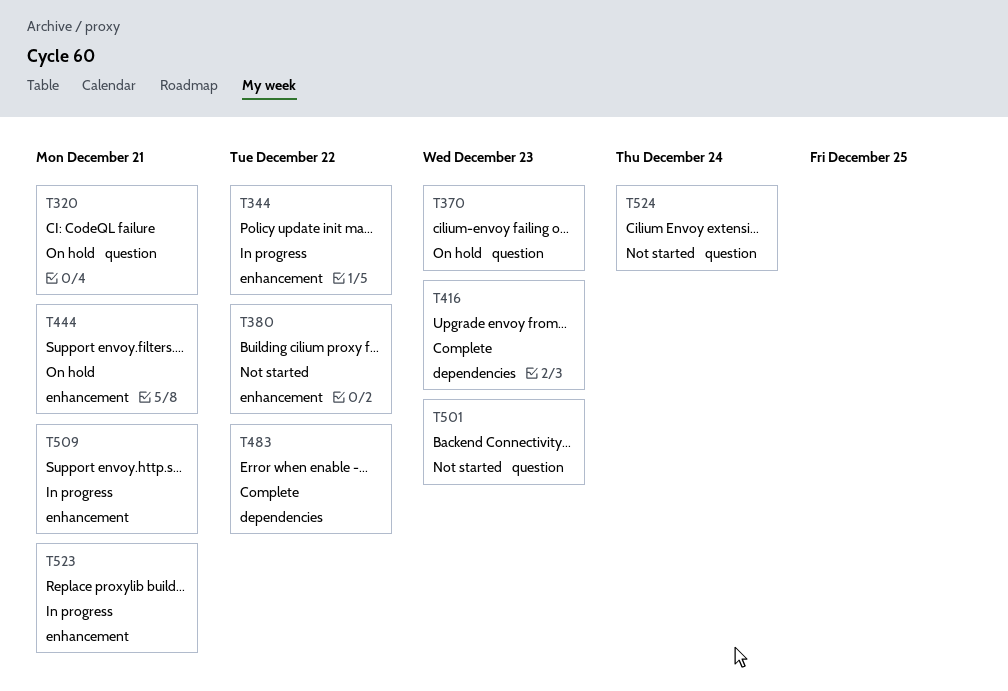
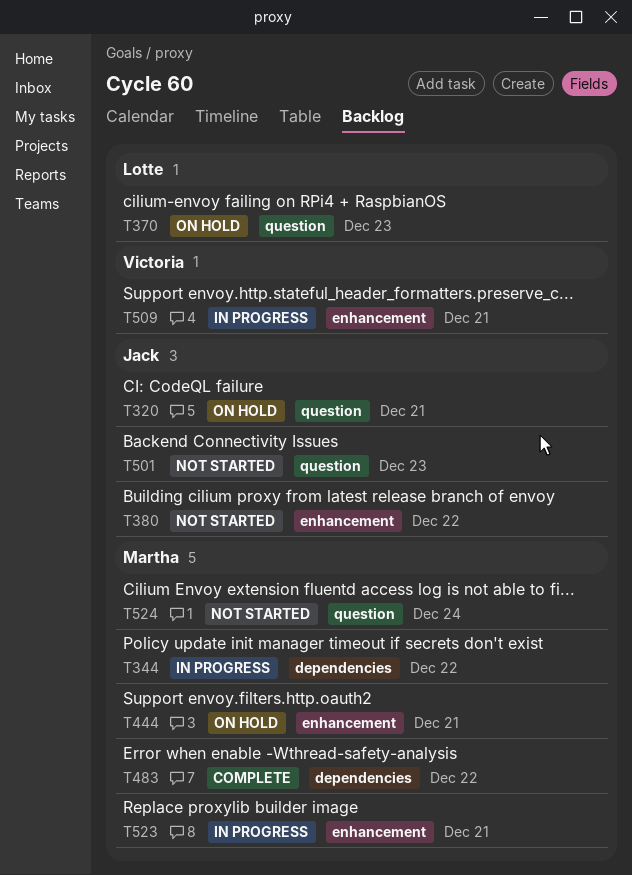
T344, label: enhancement -> dependencies
T416: present -> none

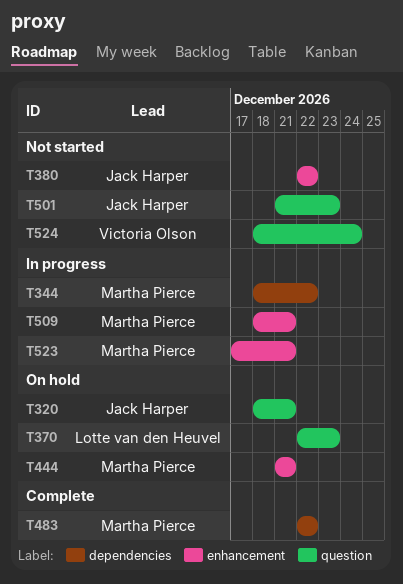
T509, owner: Victoria Olson -> Martha Pierce
T524, owner: Martha Pierce -> Victoria Olson

